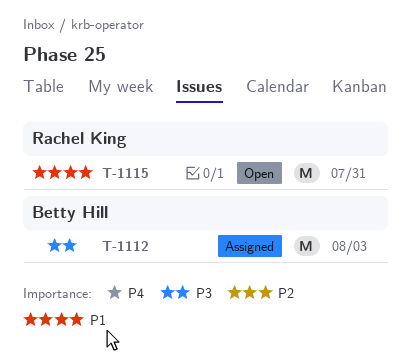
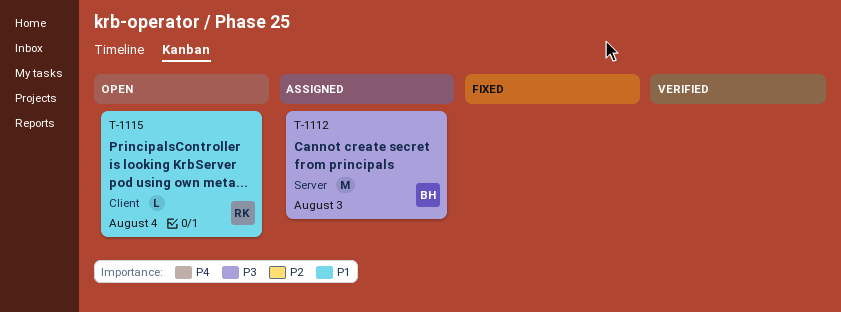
T-1115, estimate: M -> L
T-1115, due: Jul 31 -> Aug 4

